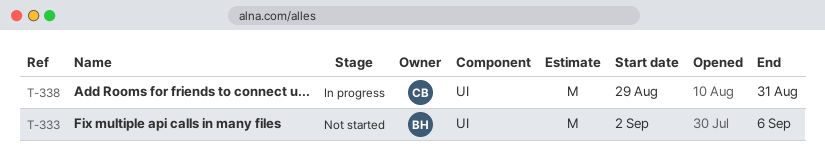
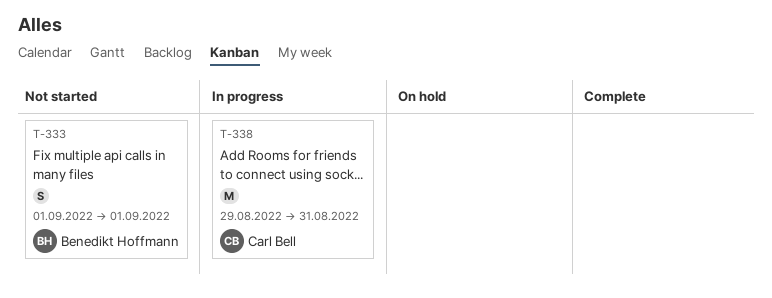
T-333, estimate: M -> S
T-333, start: Sep 2 -> Sep 1
T-333, due: Sep 6 -> Sep 1

